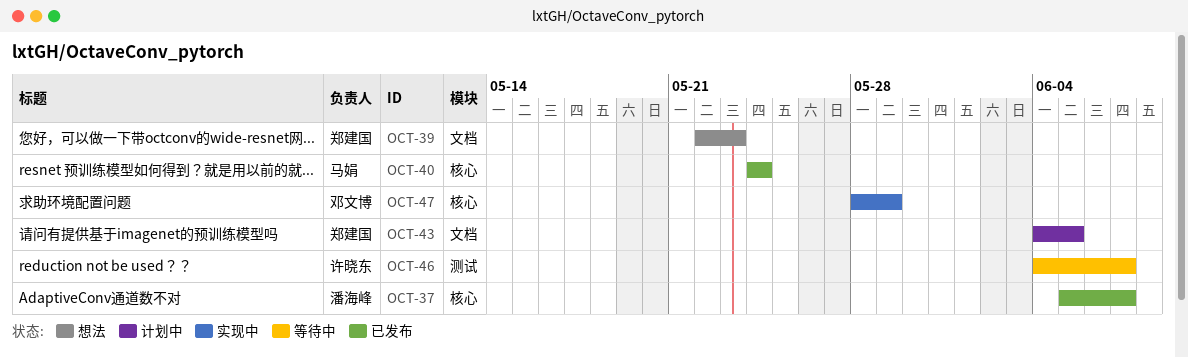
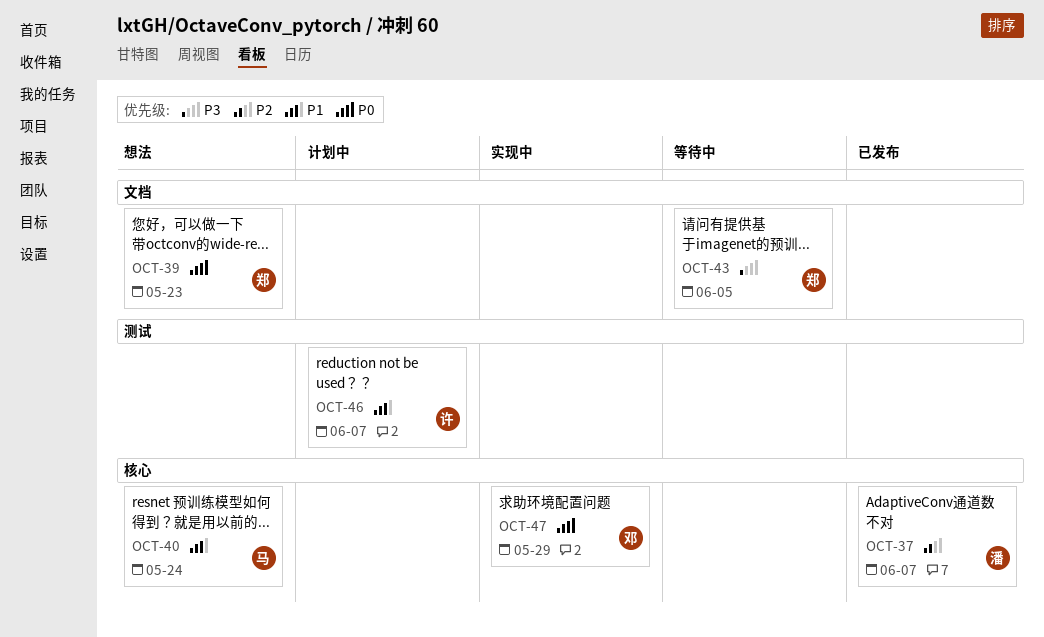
OCT-40, status: 已发布 -> 想法
OCT-43, status: 计划中 -> 等待中
OCT-46, status: 等待中 -> 计划中

